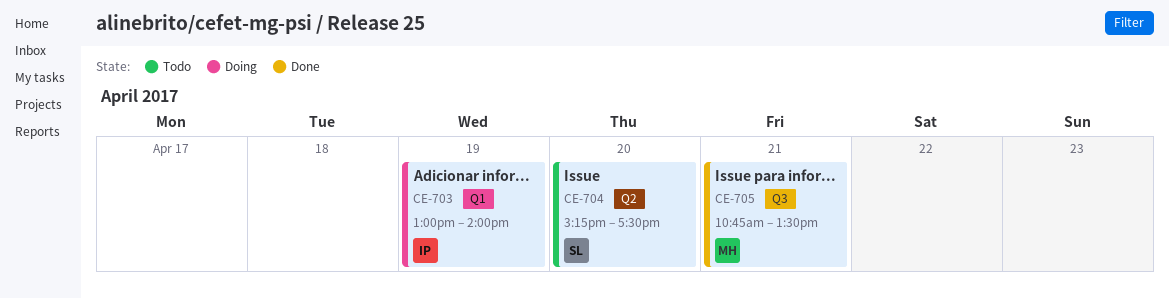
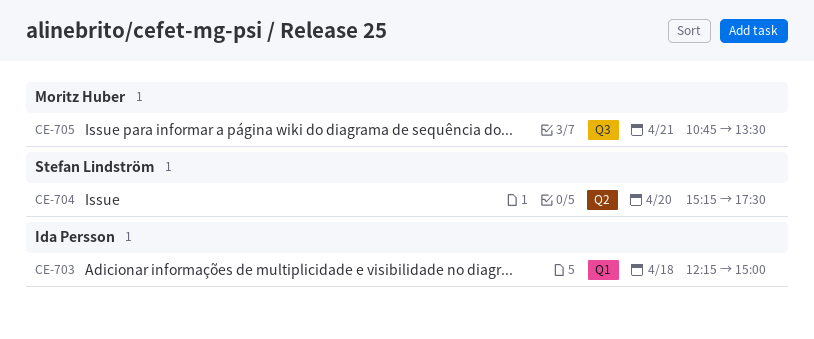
CE-703, day: Apr 19 -> Apr 18
CE-703, begins: 13:00 -> 12:15
CE-703, ends: 14:00 -> 15:00

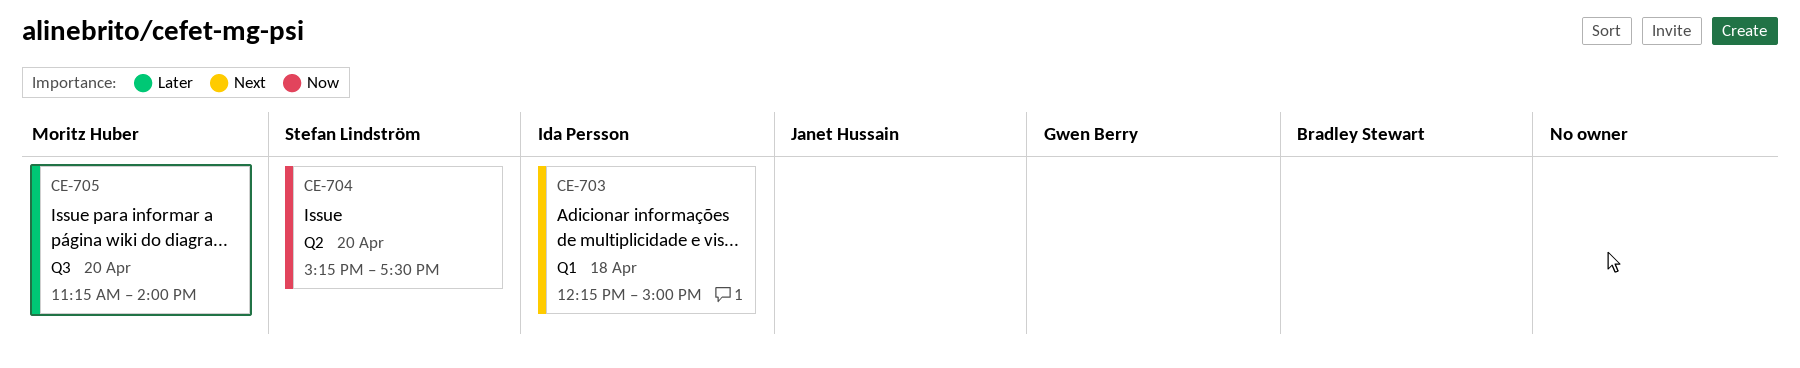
CE-705, day: Apr 21 -> Apr 20
CE-705, begins: 10:45 -> 11:15
CE-705, ends: 13:30 -> 14:00

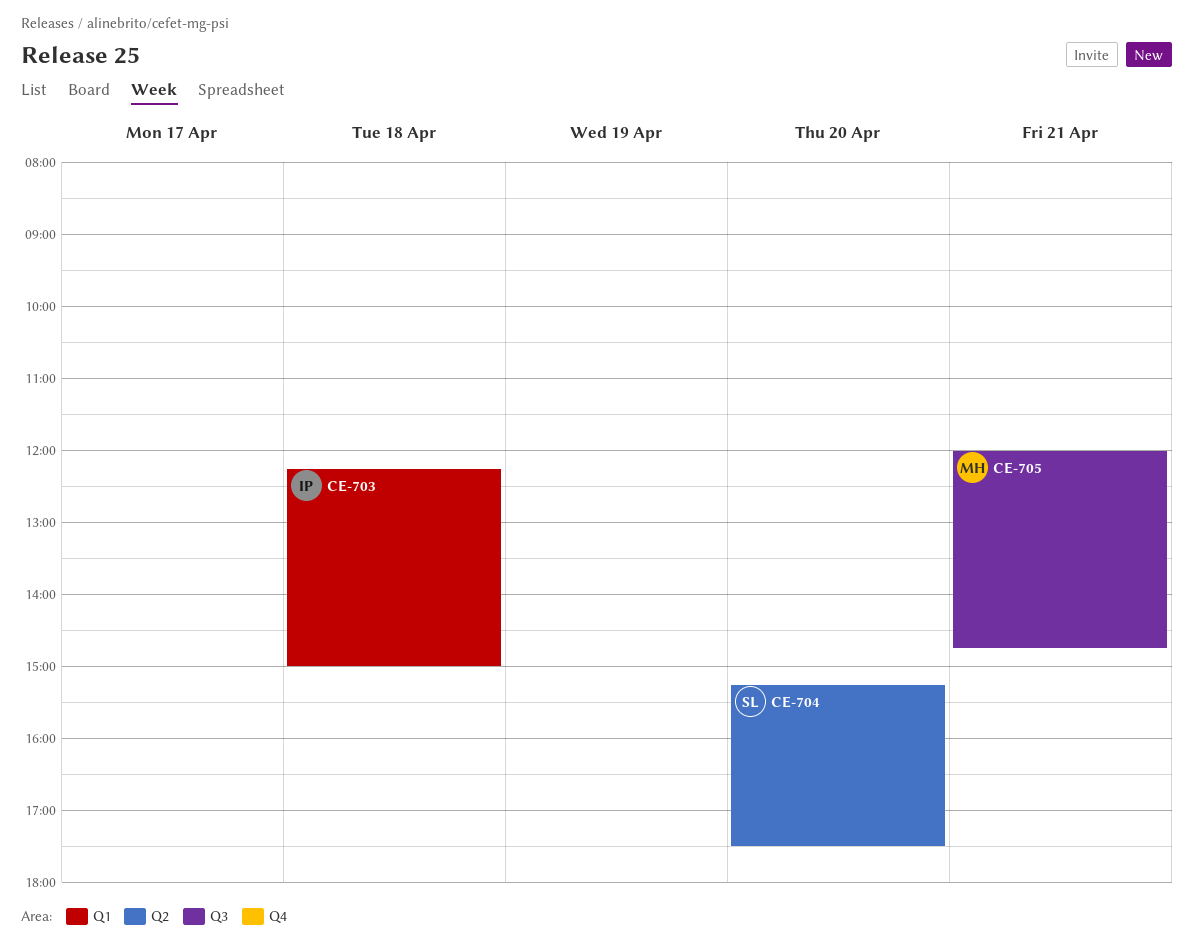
CE-705, day: Apr 20 -> Apr 21
CE-705, begins: 11:15 -> 12:00
CE-705, ends: 14:00 -> 14:45

